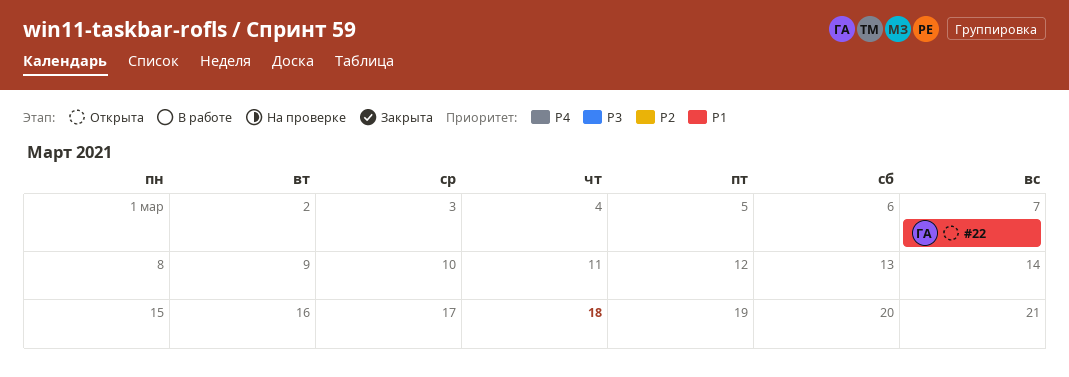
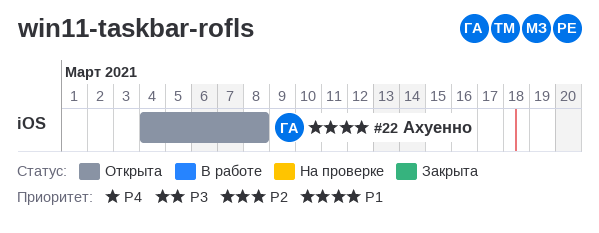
#22, start: Mar 7 -> Mar 4
#22, due: Mar 7 -> Mar 8

